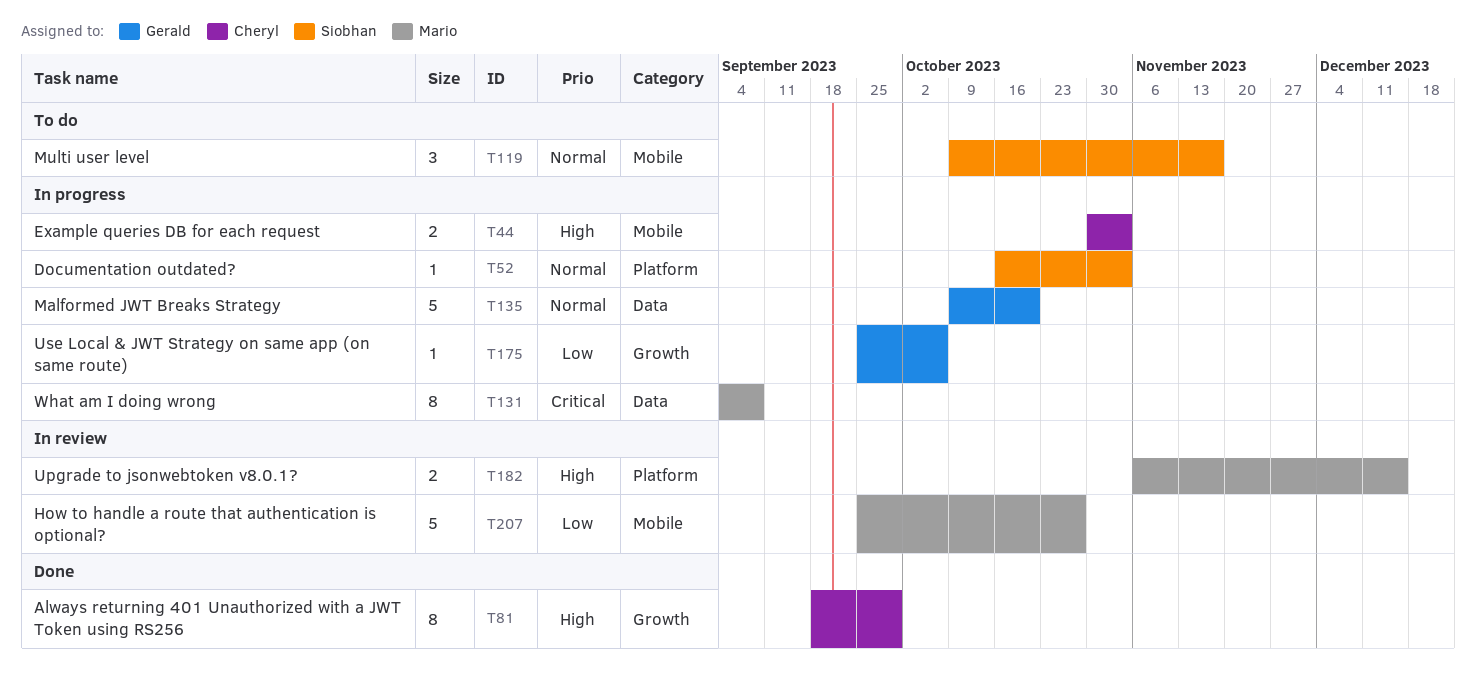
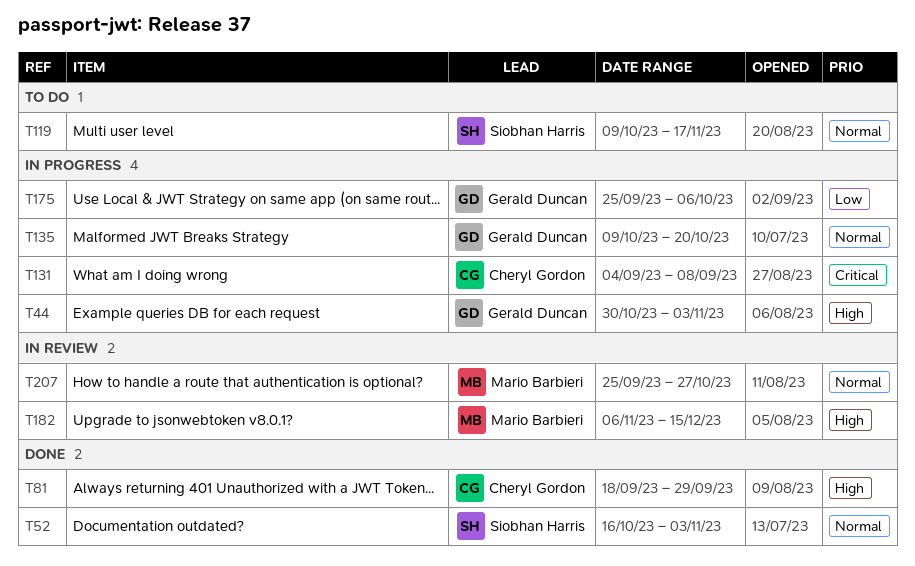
T44, owner: Cheryl Gordon -> Gerald Duncan
T52, status: In progress -> Done
T131, owner: Mario Barbieri -> Cheryl Gordon
T207, priority: Low -> Normal

